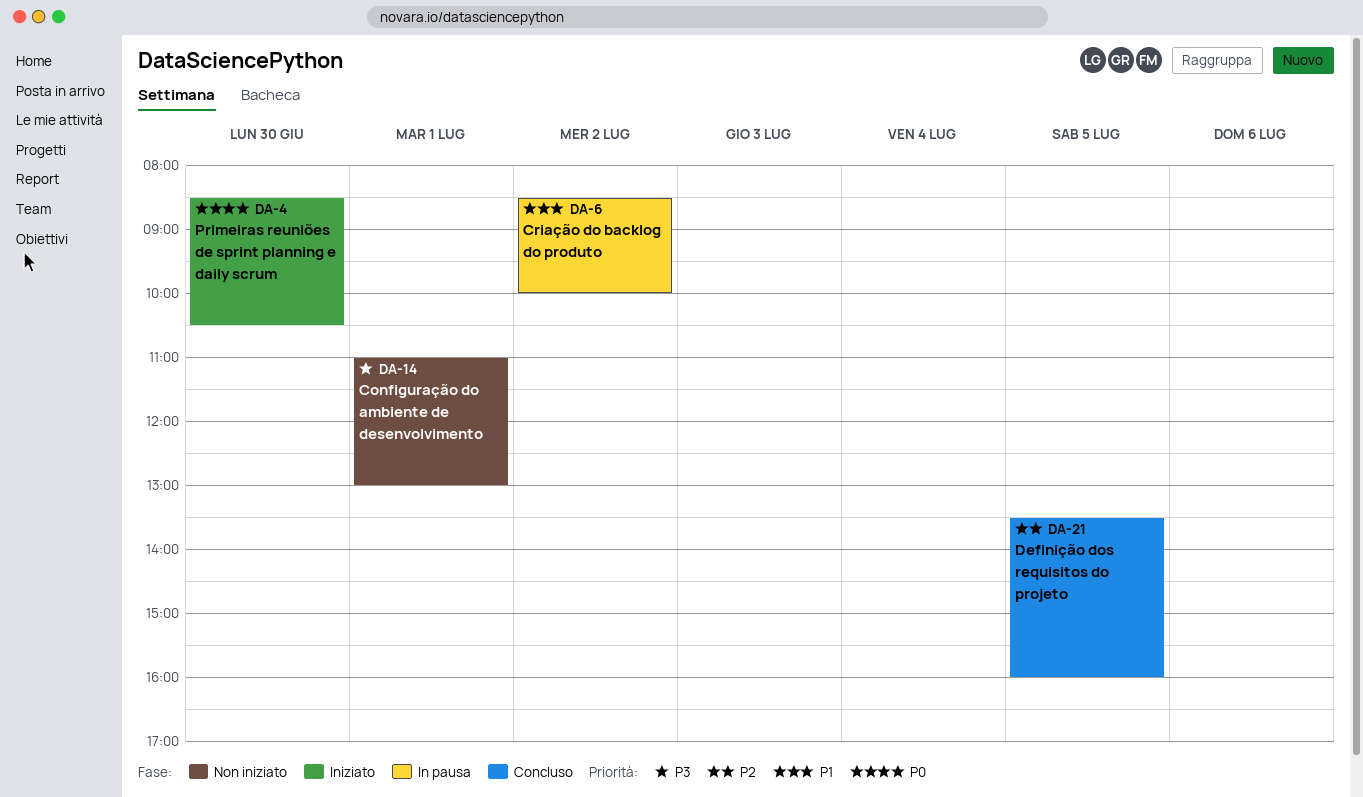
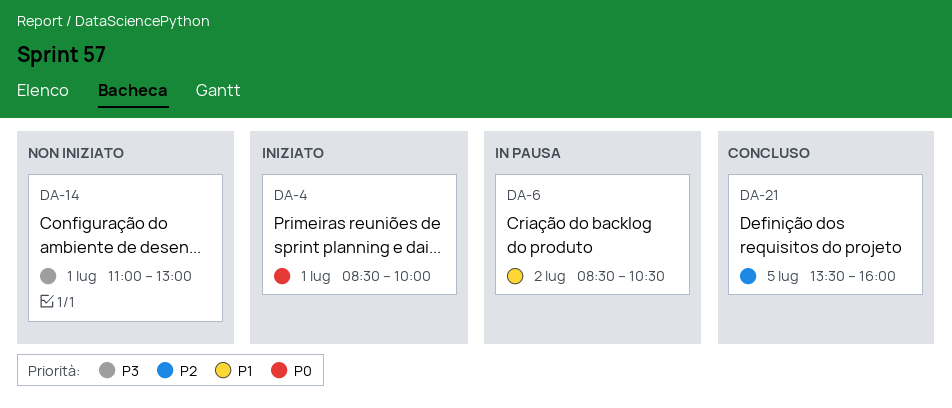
DA-4, day: Jun 30 -> Jul 1
DA-4, ends: 10:30 -> 10:00
DA-6, ends: 10:00 -> 10:30

